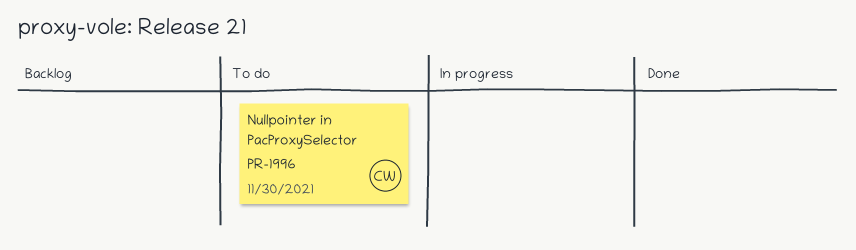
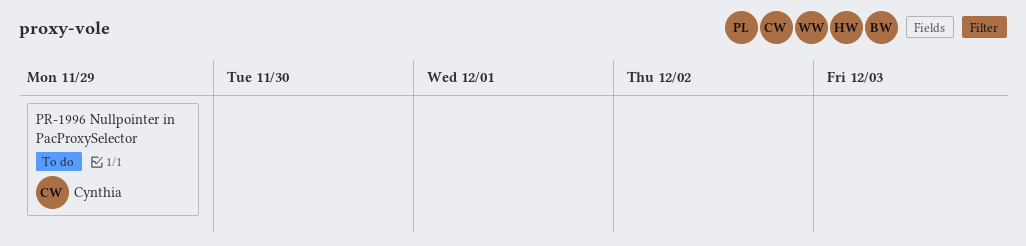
PR-1996, due: Nov 30 -> Nov 29

